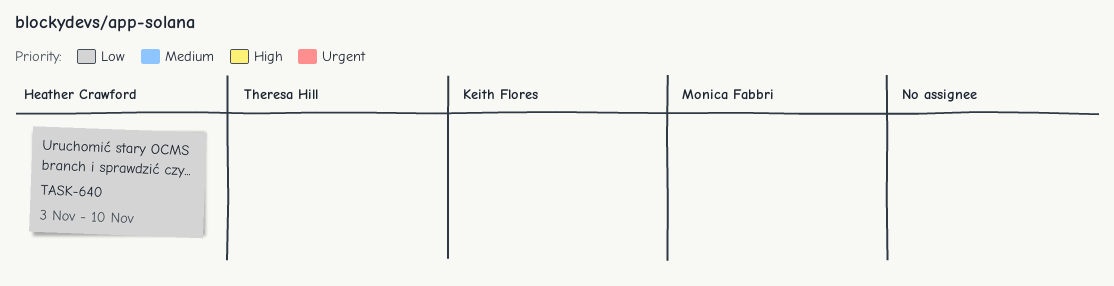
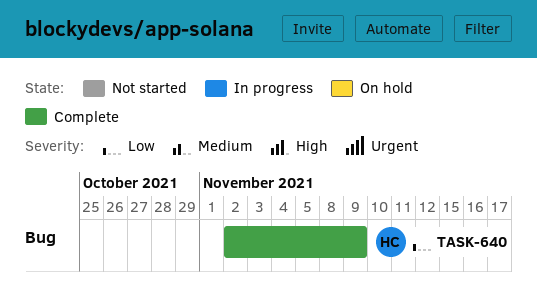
TASK-640, start: Nov 3 -> Nov 2
TASK-640, due: Nov 10 -> Nov 9

